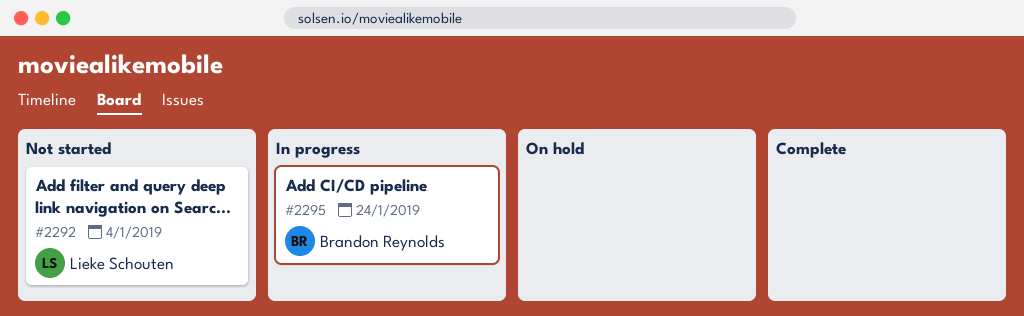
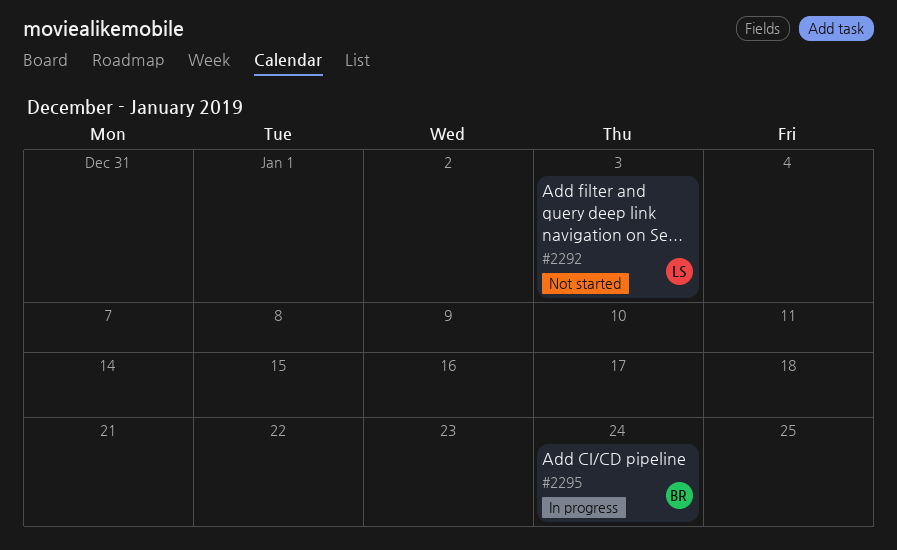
#2292, due: Jan 4 -> Jan 3

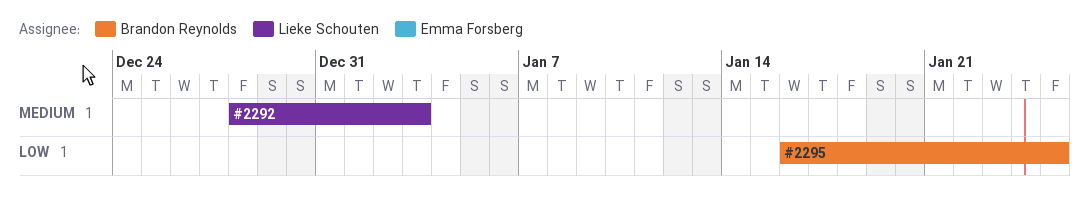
#2295, due: Jan 24 -> Jan 25

